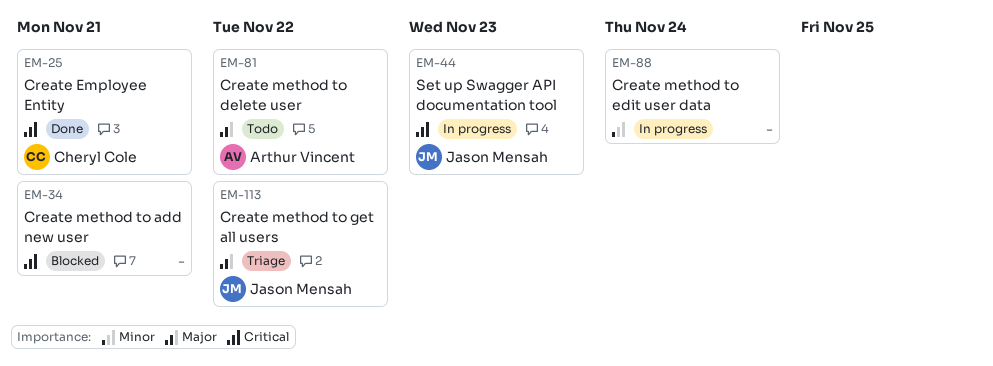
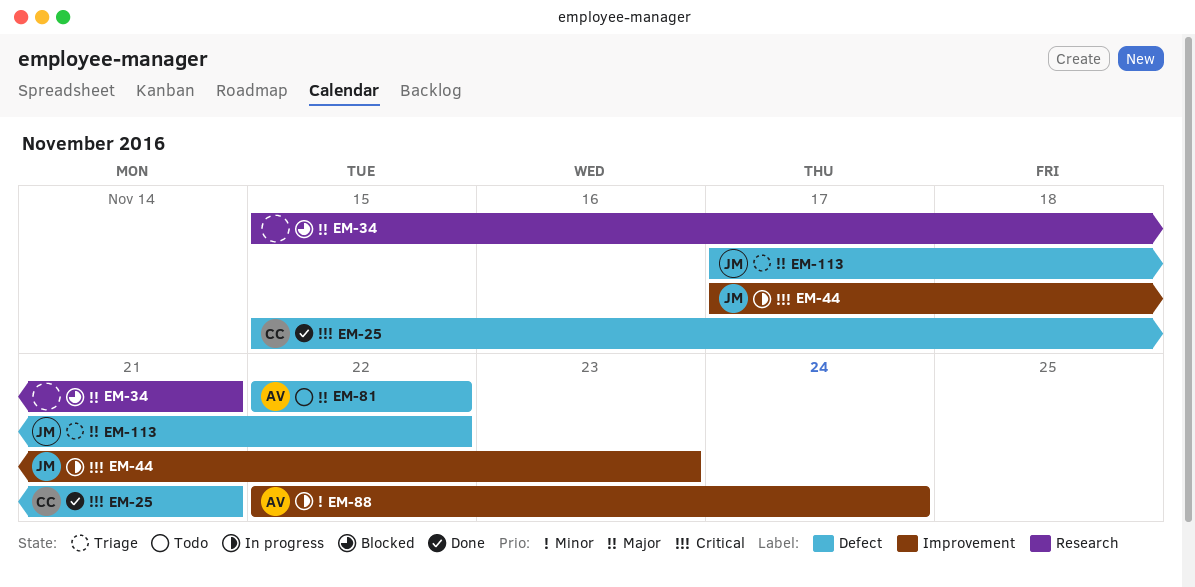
EM-34, priority: Critical -> Major
EM-88, owner: none -> Arthur Vincent

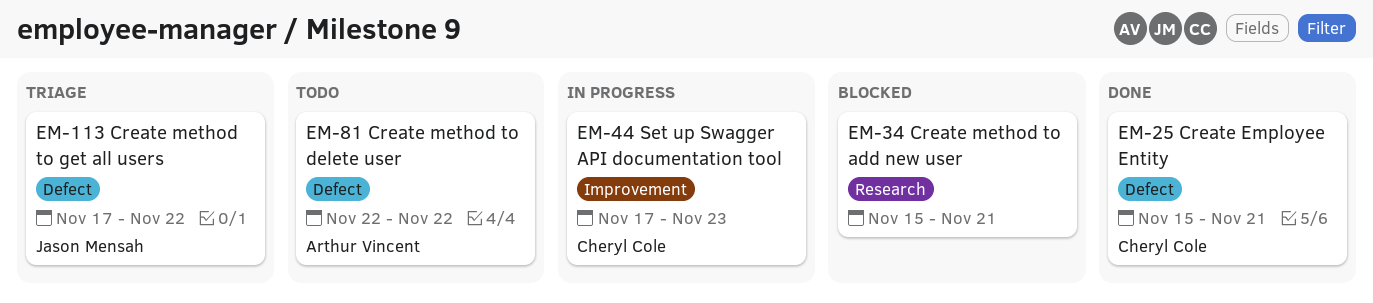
EM-44, owner: Jason Mensah -> Cheryl Cole
EM-88: present -> none

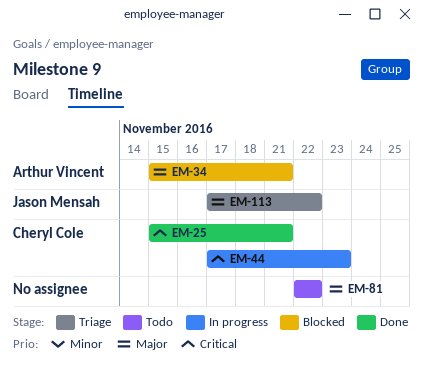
EM-34, owner: none -> Arthur Vincent
EM-81, owner: Arthur Vincent -> none

